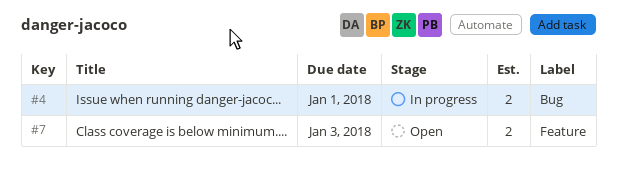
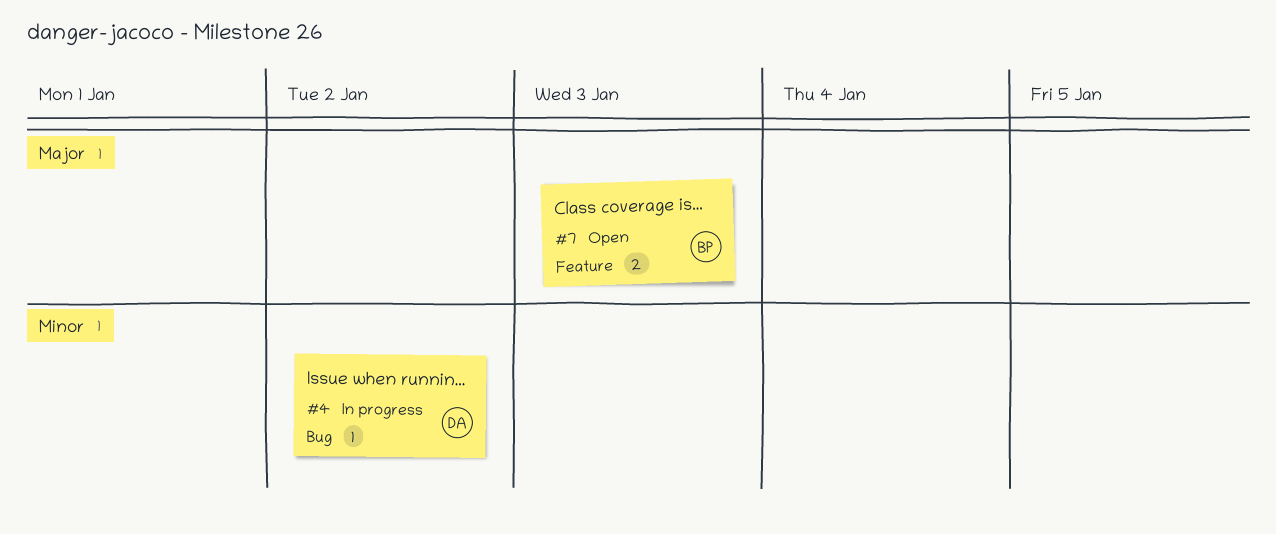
#4, estimate: 2 -> 1
#4, due: Jan 1 -> Jan 2

